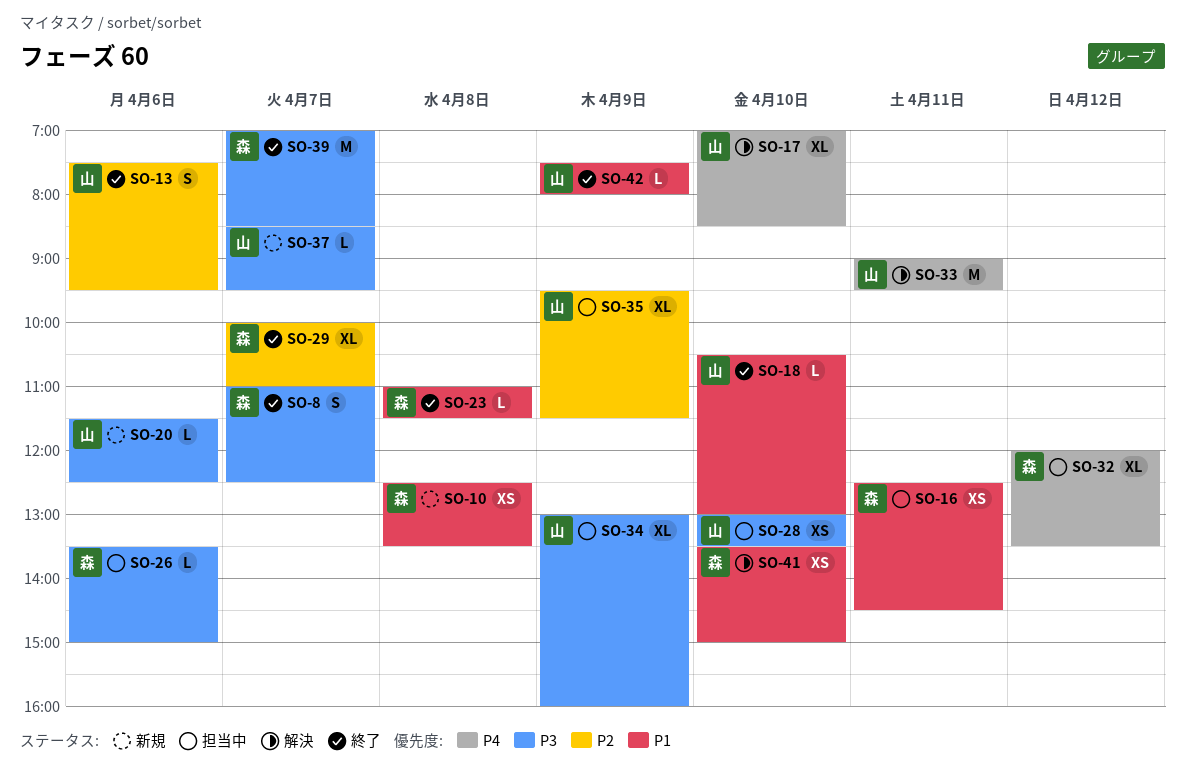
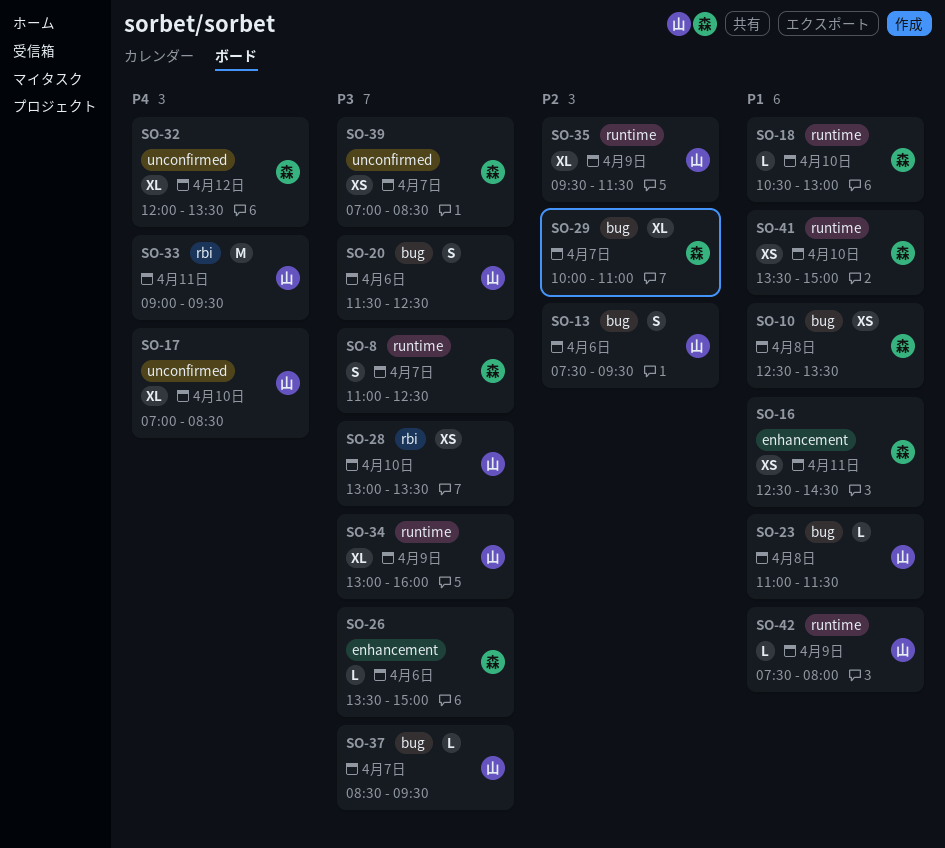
SO-18, owner: 山 -> 森
SO-20, estimate: L -> S
SO-23, owner: 森 -> 山
SO-39, estimate: M -> XS

